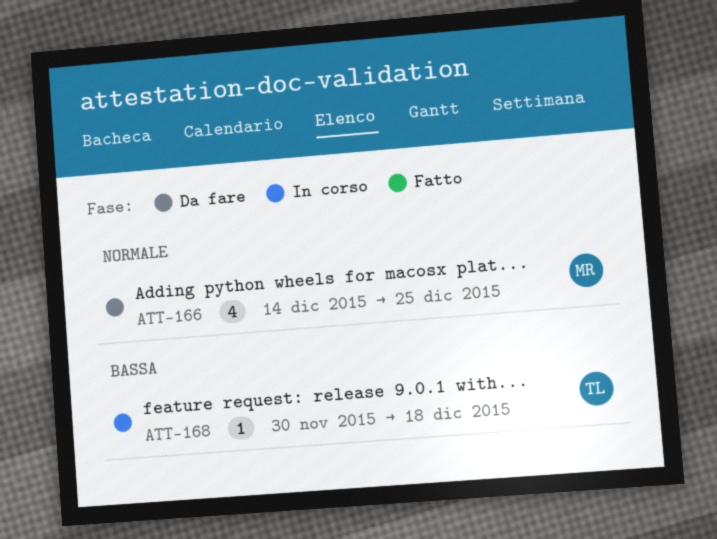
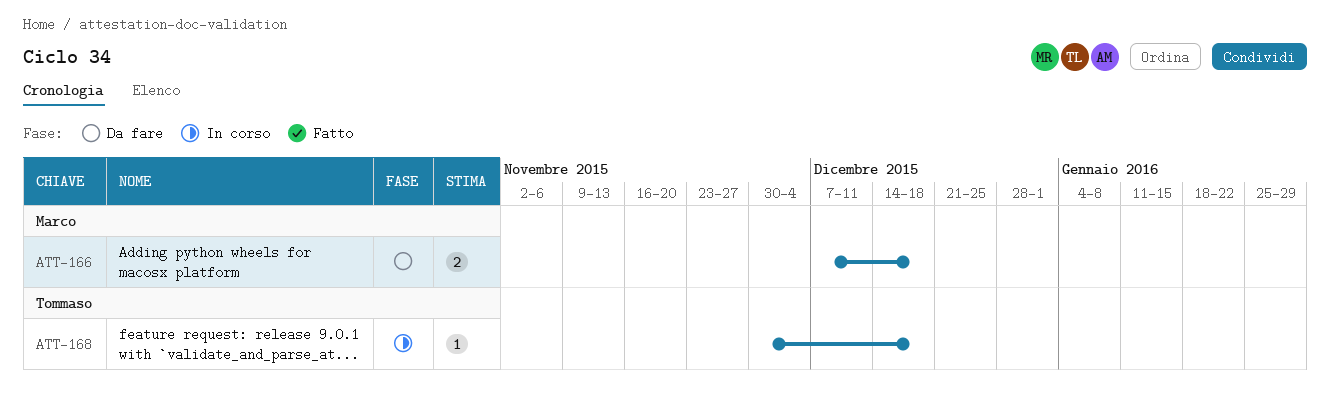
ATT-166, estimate: 4 -> 2
ATT-166, start: Dec 14 -> Dec 7
ATT-166, due: Dec 25 -> Dec 18

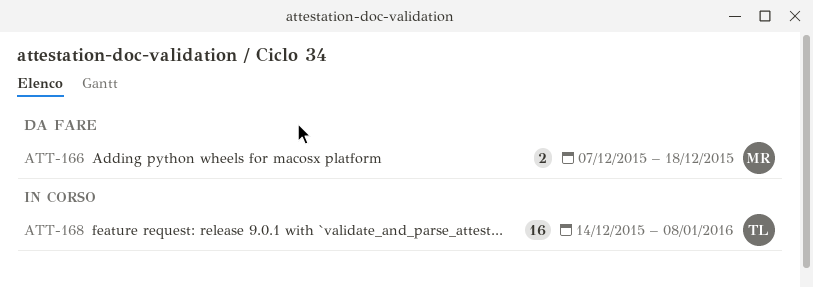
ATT-168, estimate: 1 -> 16
ATT-168, start: Nov 30 -> Dec 14
ATT-168, due: Dec 18 -> Jan 8

